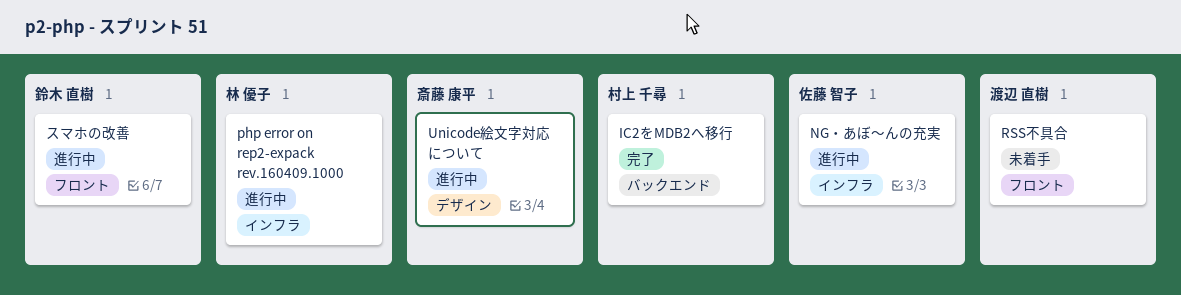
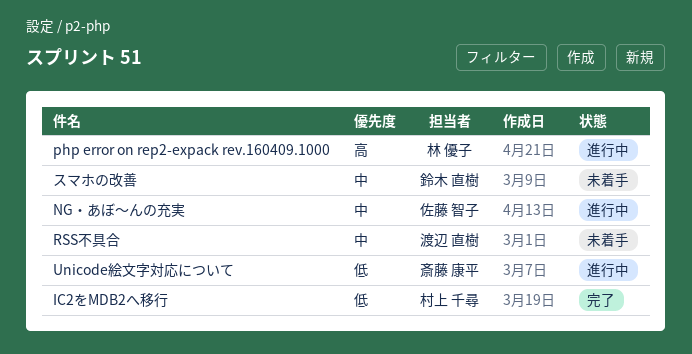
スマホの改善, status: 進行中 -> 未着手

